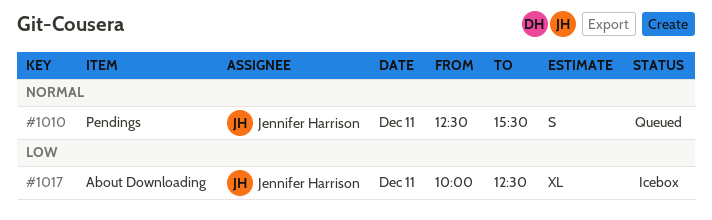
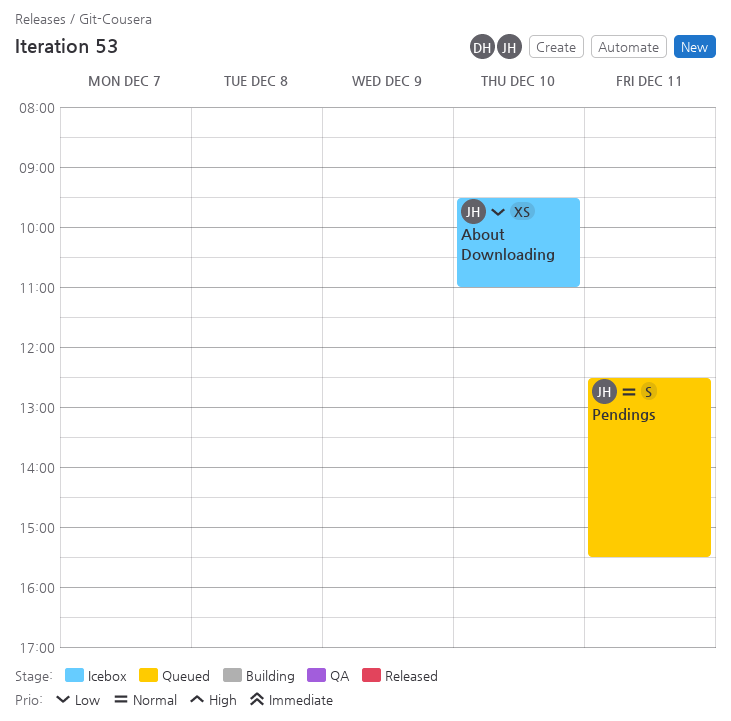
About Downloading, estimate: XL -> XS
About Downloading, day: Dec 11 -> Dec 10
About Downloading, begins: 10:00 -> 09:30
About Downloading, ends: 12:30 -> 11:00

